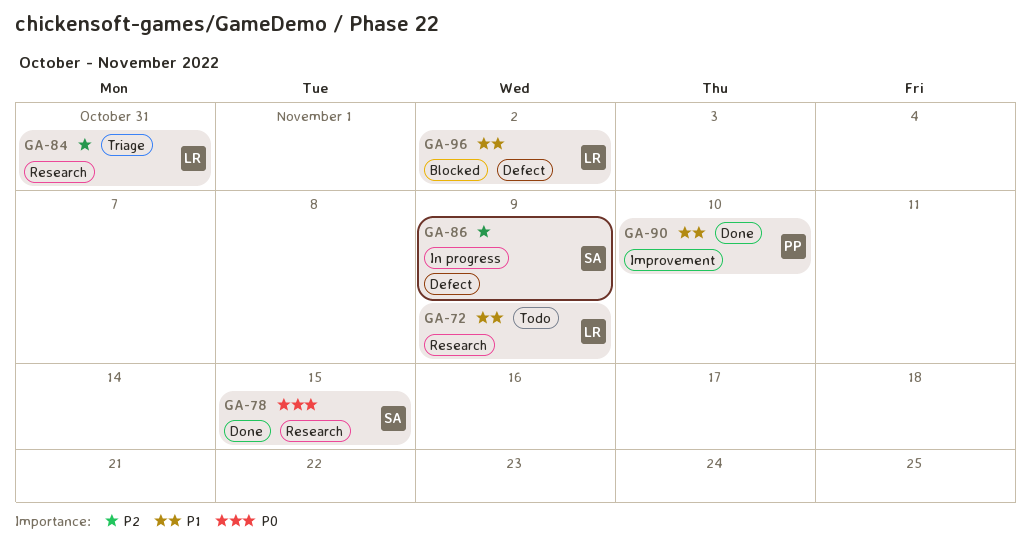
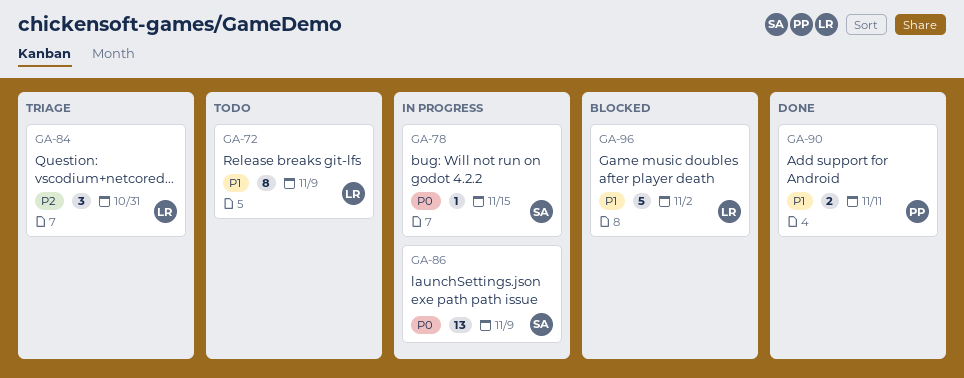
GA-78, status: Done -> In progress
GA-86, priority: P2 -> P0
GA-90, due: Nov 10 -> Nov 11

